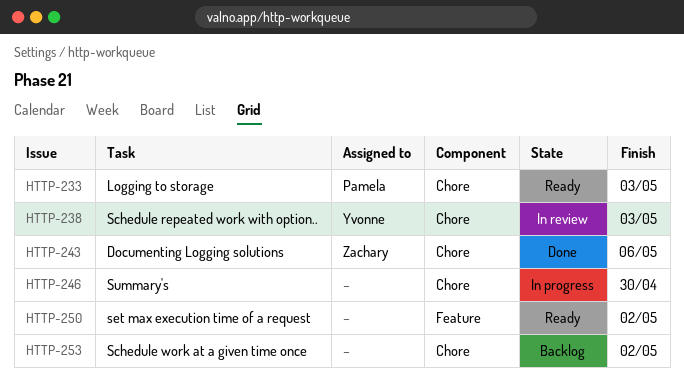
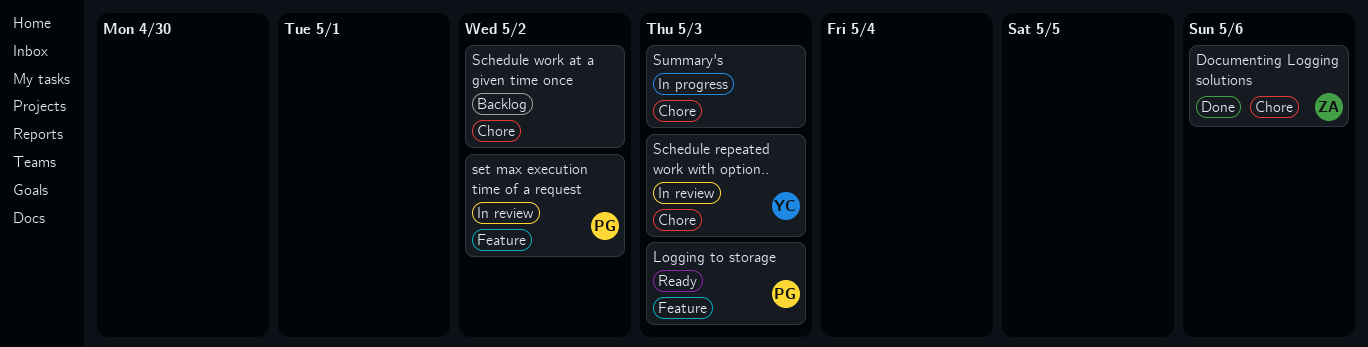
Logging to storage, label: Chore -> Feature
set max execution time of a request, status: Ready -> In review
set max execution time of a request, owner: none -> Pamela
Summary's, due: Apr 30 -> May 3

